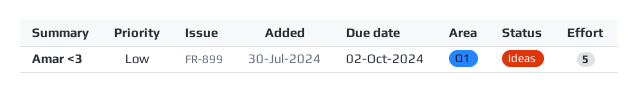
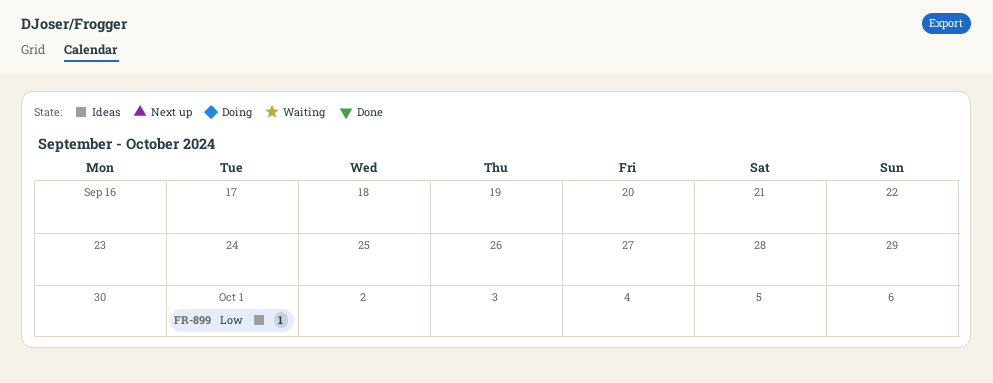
FR-899, estimate: 5 -> 1
FR-899, due: Oct 2 -> Oct 1

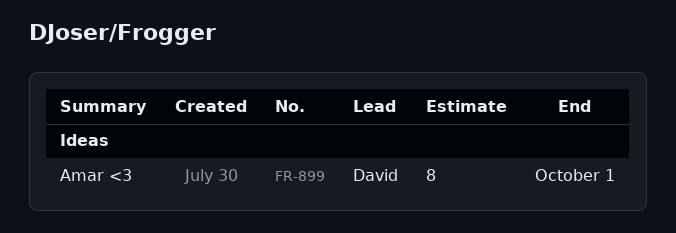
FR-899, estimate: 1 -> 8

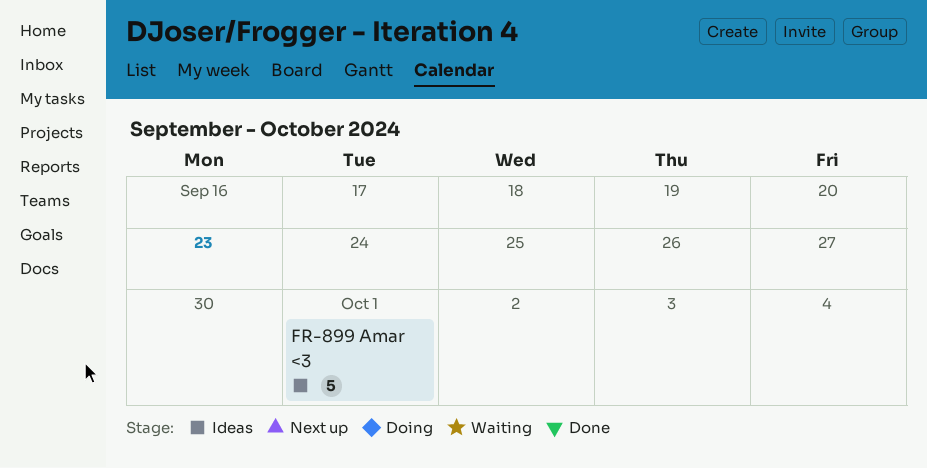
FR-899, estimate: 8 -> 5

